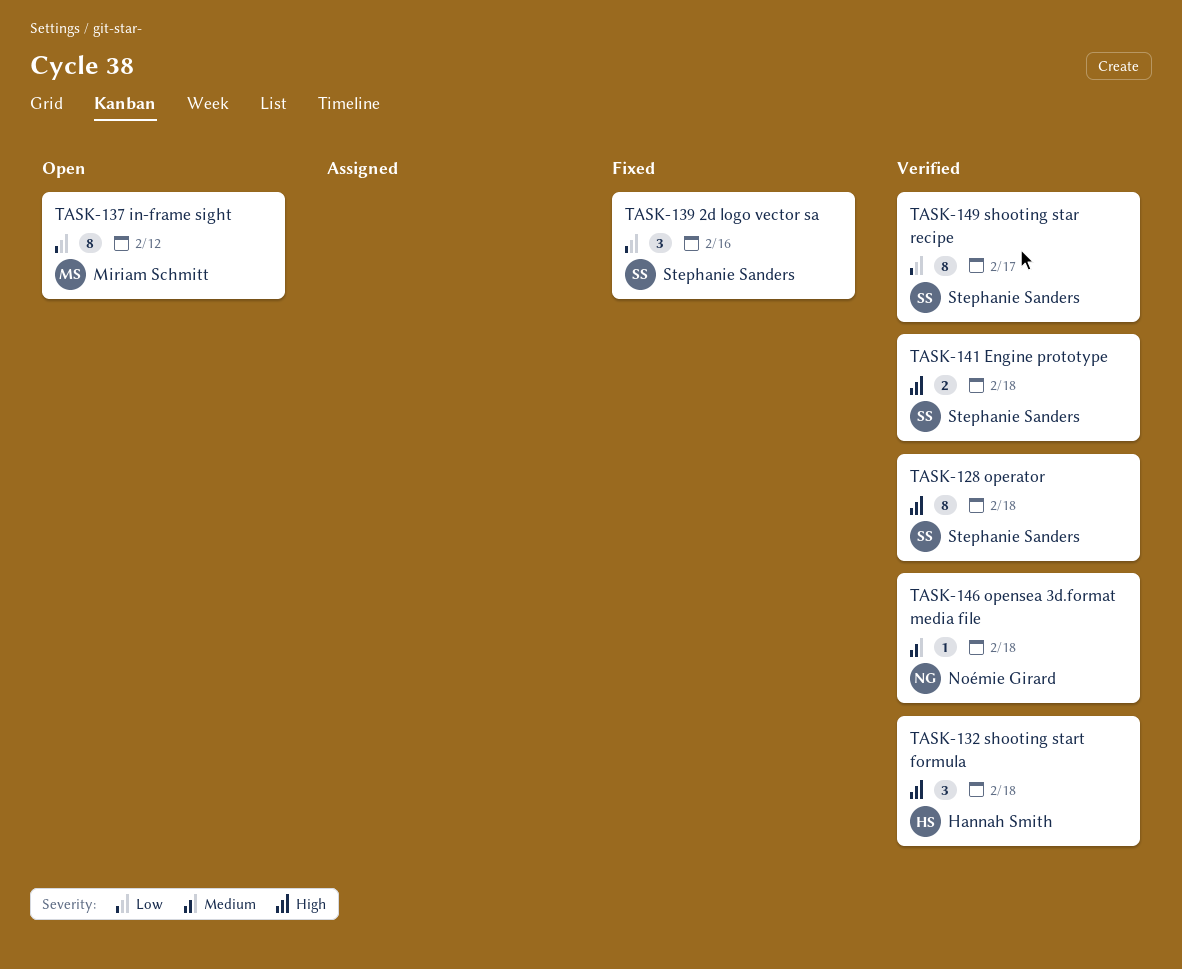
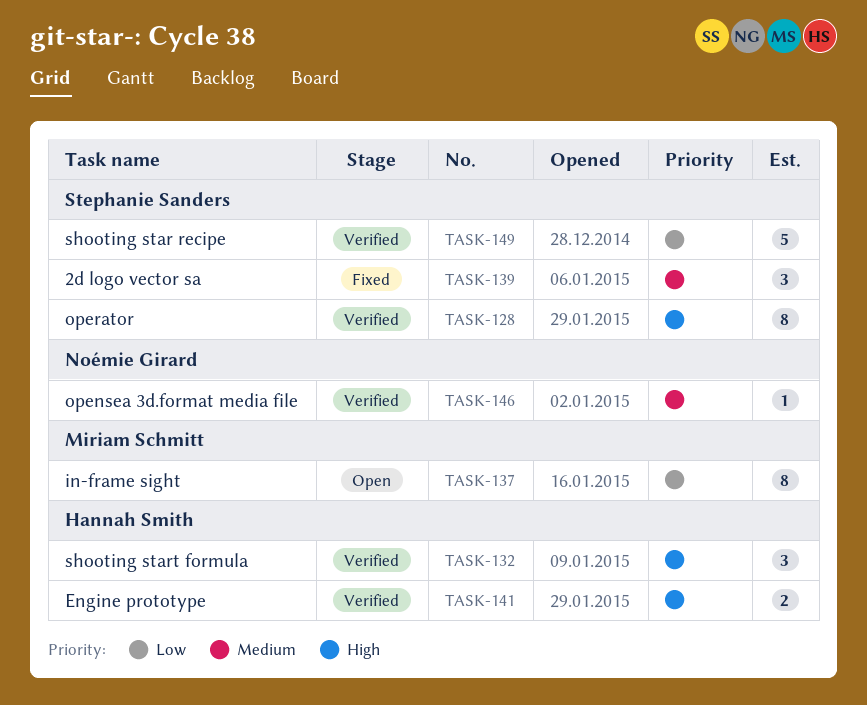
TASK-139, priority: Low -> Medium
TASK-141, owner: Stephanie Sanders -> Hannah Smith
TASK-149, estimate: 8 -> 5

